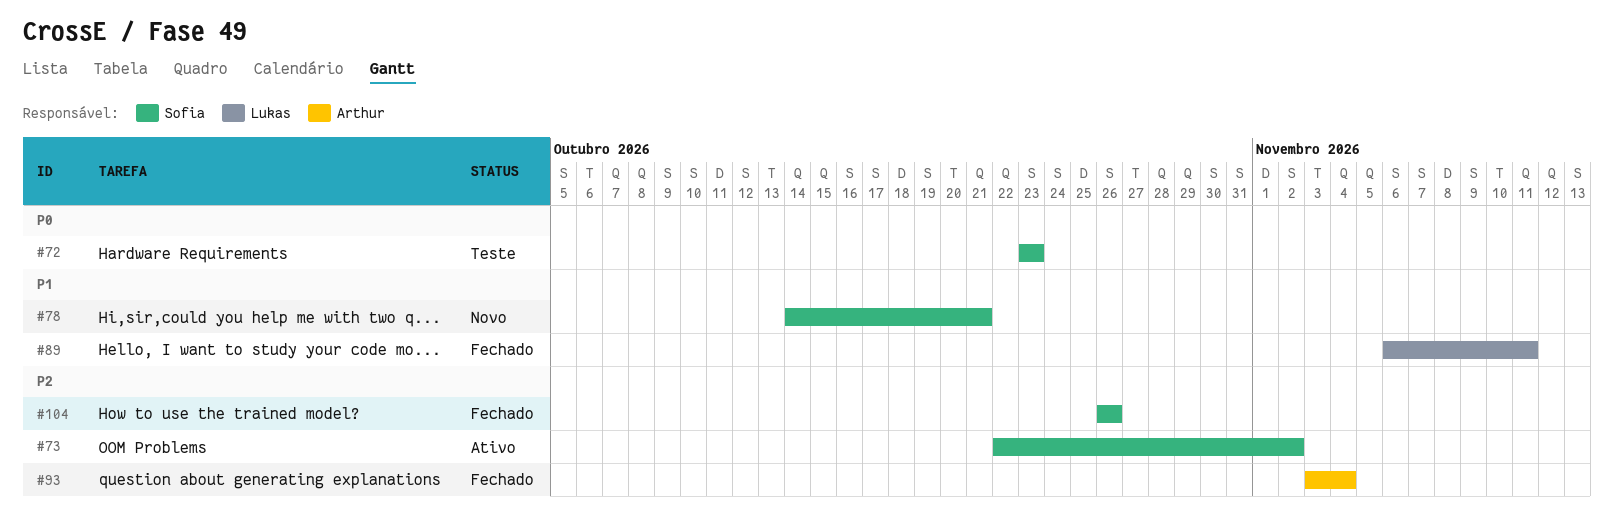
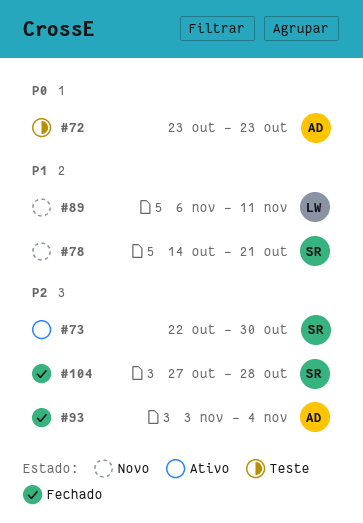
#72, owner: Sofia -> Arthur
#73, due: Nov 2 -> Oct 30
#89, status: Fechado -> Novo
#104, start: Oct 26 -> Oct 27
#104, due: Oct 26 -> Oct 28

